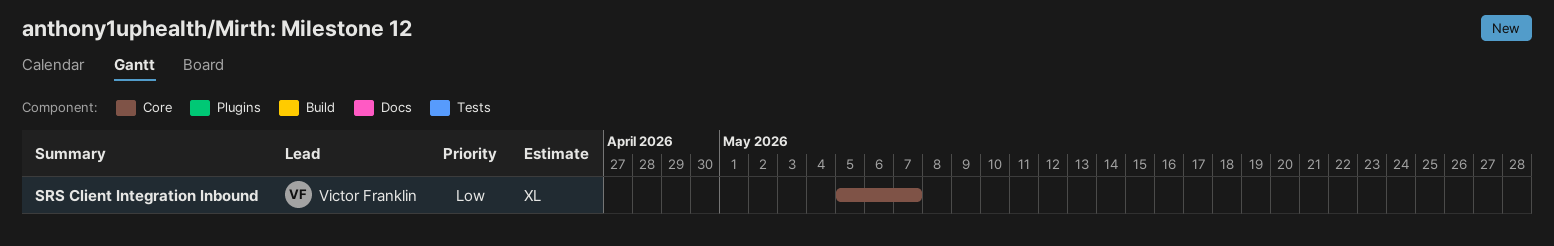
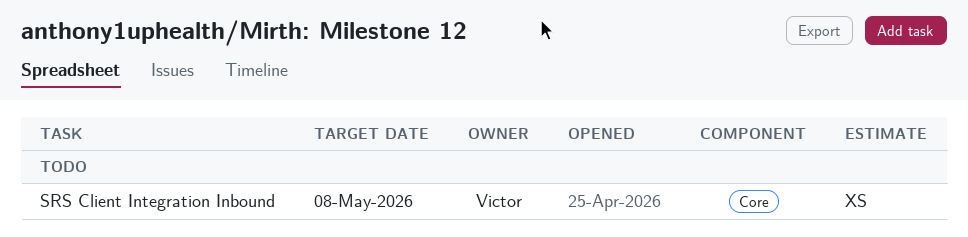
SRS Client Integration Inbound, estimate: XL -> XS
SRS Client Integration Inbound, due: May 7 -> May 8

